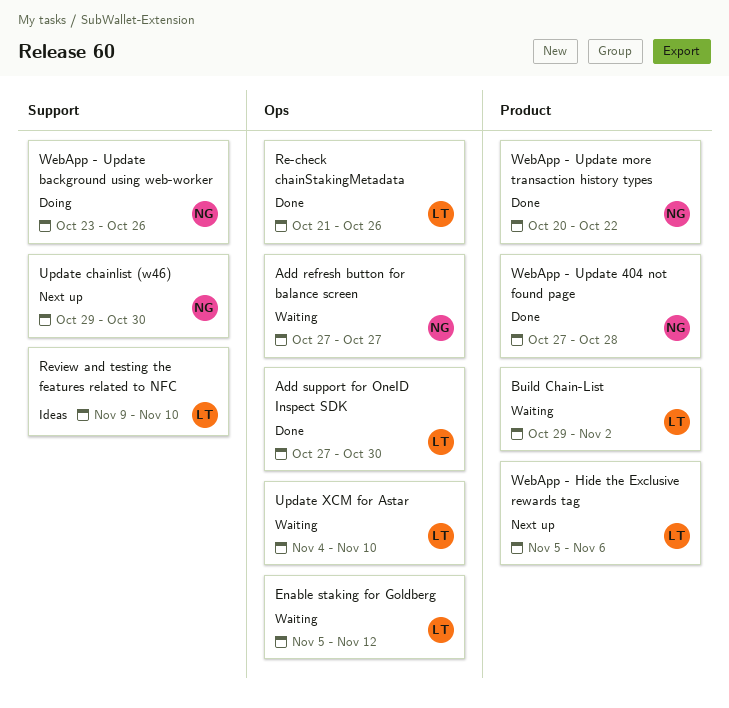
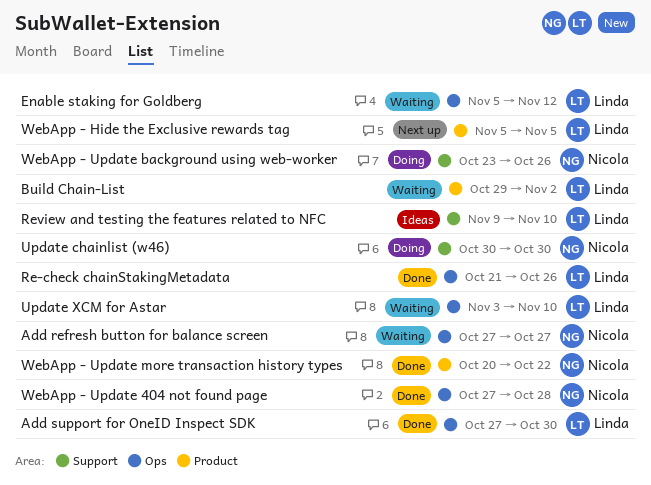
Update chainlist (w46), status: Next up -> Doing
Update chainlist (w46), start: Oct 29 -> Oct 30
Update XCM for Astar, start: Nov 4 -> Nov 3
WebApp - Hide the Exclusive rewards tag, due: Nov 6 -> Nov 5
WebApp - Update 404 not found page, label: Product -> Ops

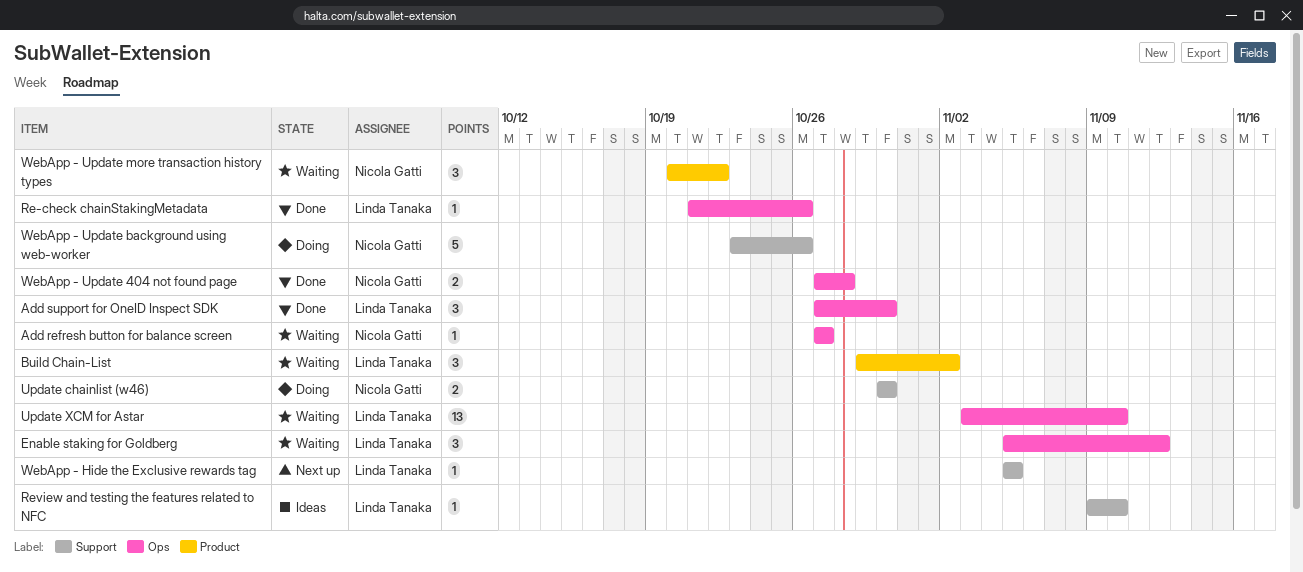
WebApp - Hide the Exclusive rewards tag, label: Product -> Support
WebApp - Update more transaction history types, status: Done -> Waiting

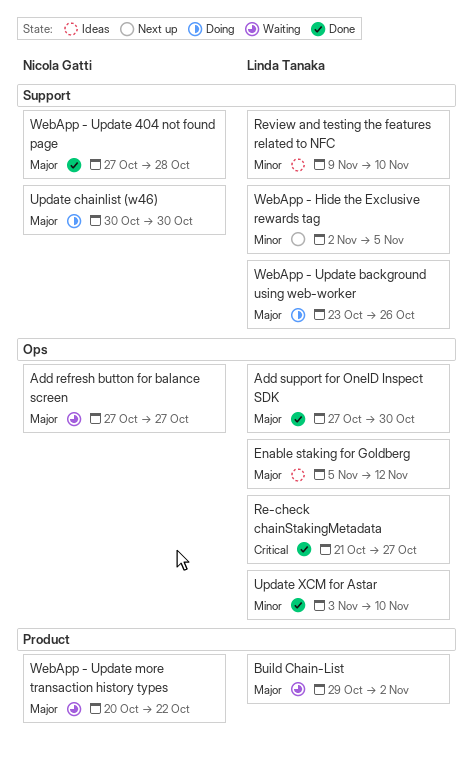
Enable staking for Goldberg, status: Waiting -> Ideas
Re-check chainStakingMetadata, due: Oct 26 -> Oct 27
Update XCM for Astar, status: Waiting -> Done
WebApp - Hide the Exclusive rewards tag, start: Nov 5 -> Nov 2
WebApp - Update 404 not found page, label: Ops -> Support
WebApp - Update background using web-worker, owner: Nicola Gatti -> Linda Tanaka

